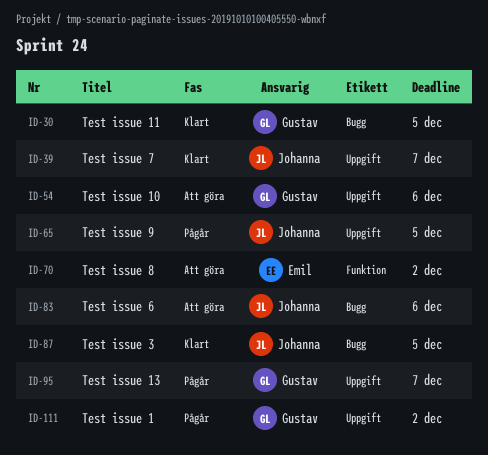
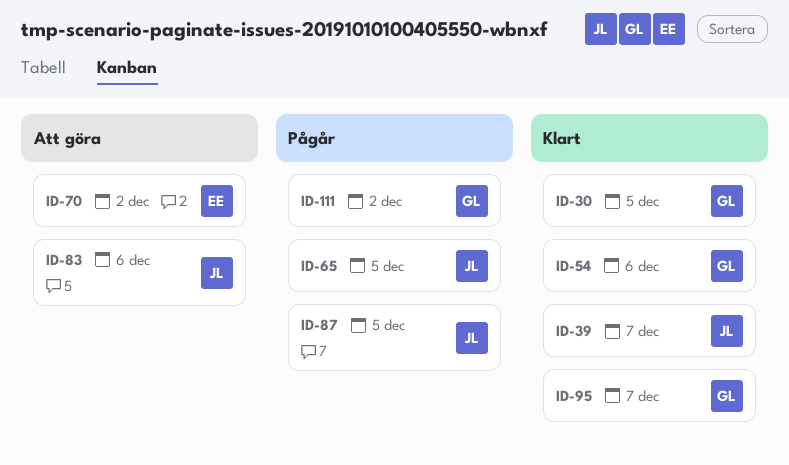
ID-54, status: Att göra -> Klart
ID-87, status: Klart -> Pågår
ID-95, status: Pågår -> Klart

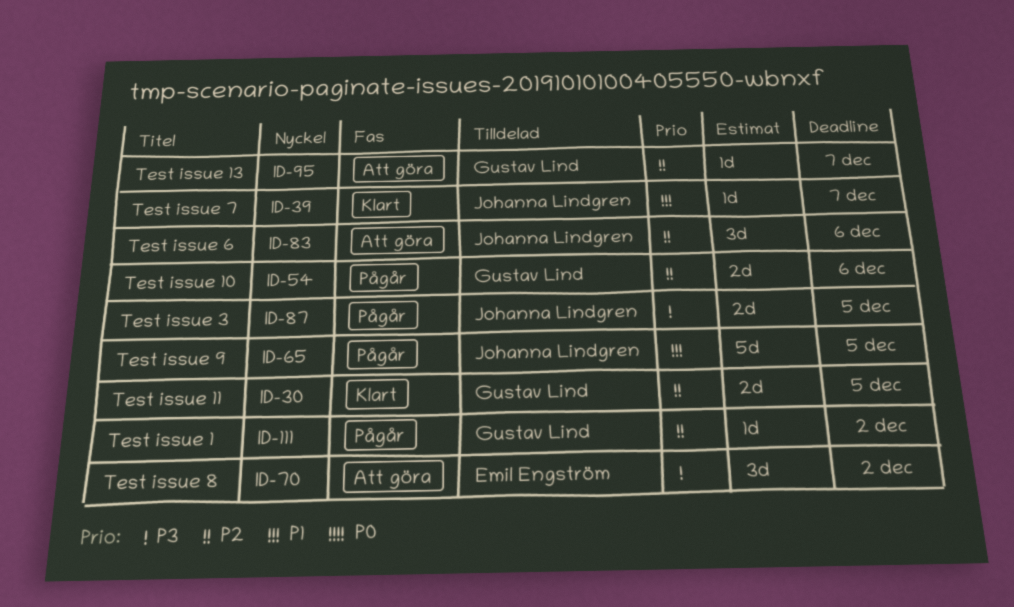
ID-54, status: Klart -> Pågår
ID-95, status: Klart -> Att göra

